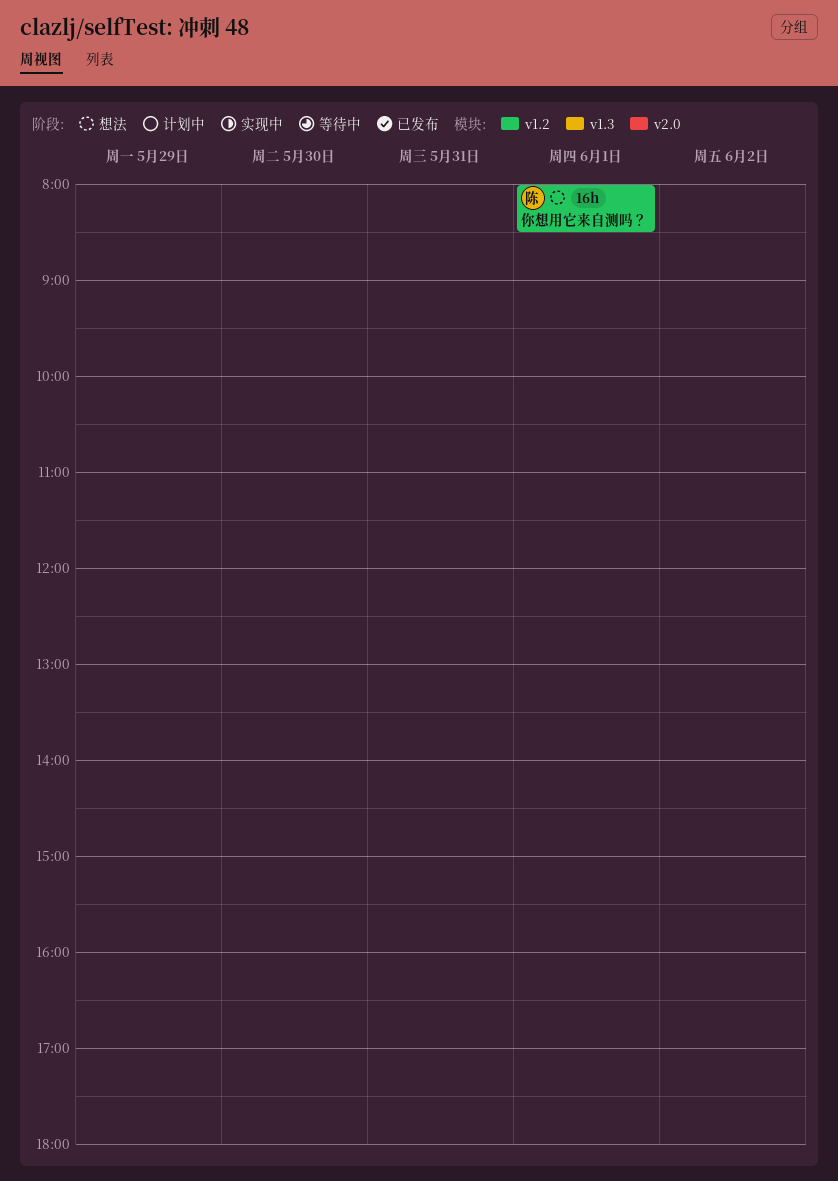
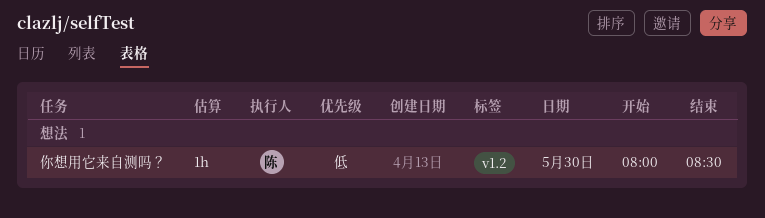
你想用它来自测吗？, estimate: 16h -> 1h
你想用它来自测吗？, day: Jun 1 -> May 30

